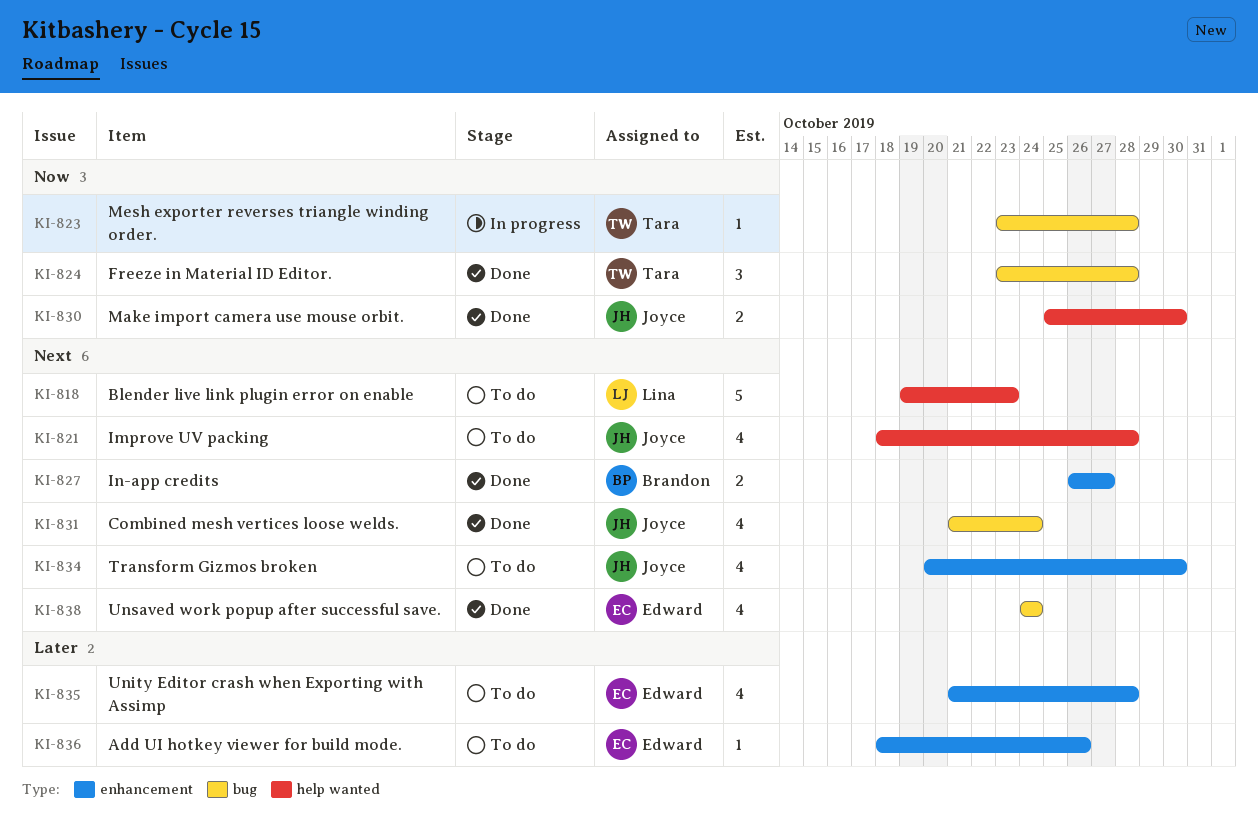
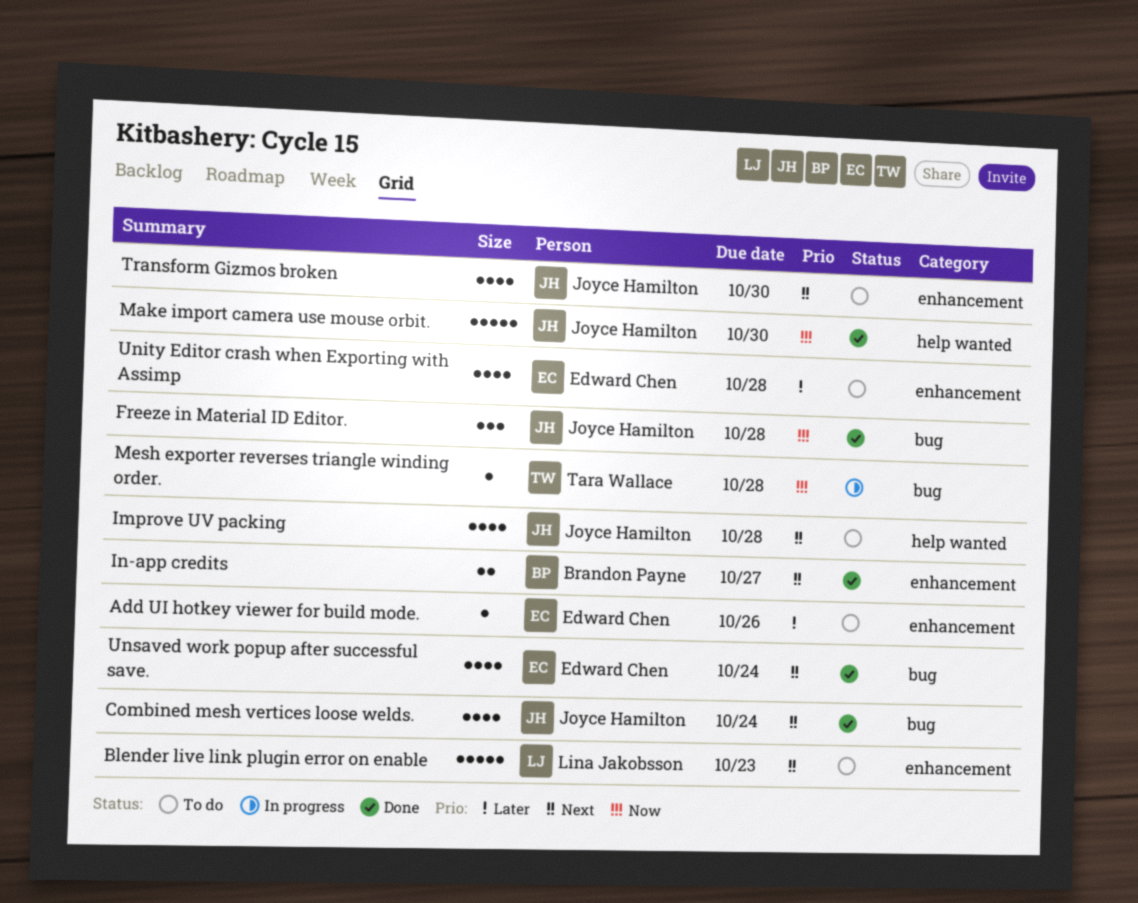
Blender live link plugin error on enable, label: help wanted -> enhancement
Freeze in Material ID Editor., owner: Tara Wallace -> Joyce Hamilton
Make import camera use mouse orbit., estimate: 2 -> 5

